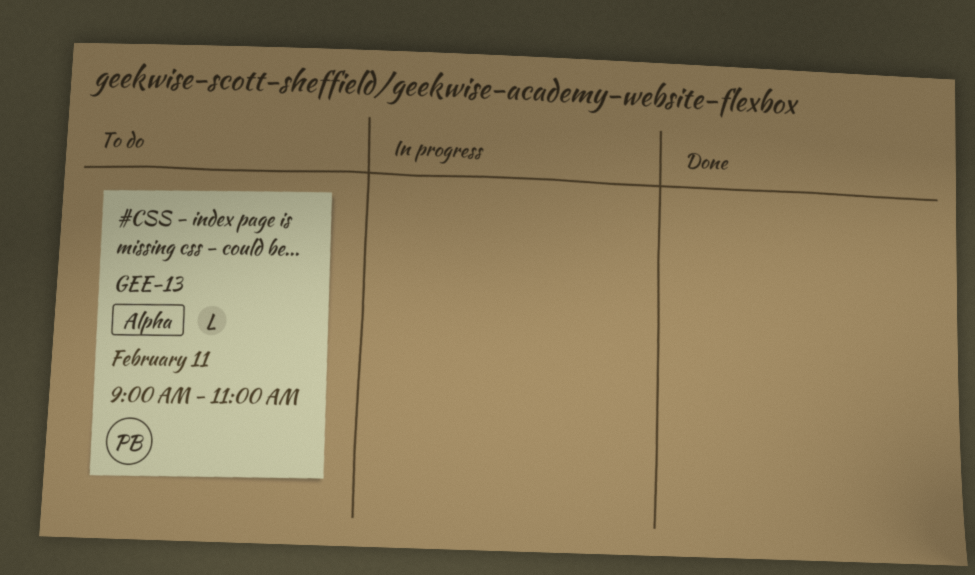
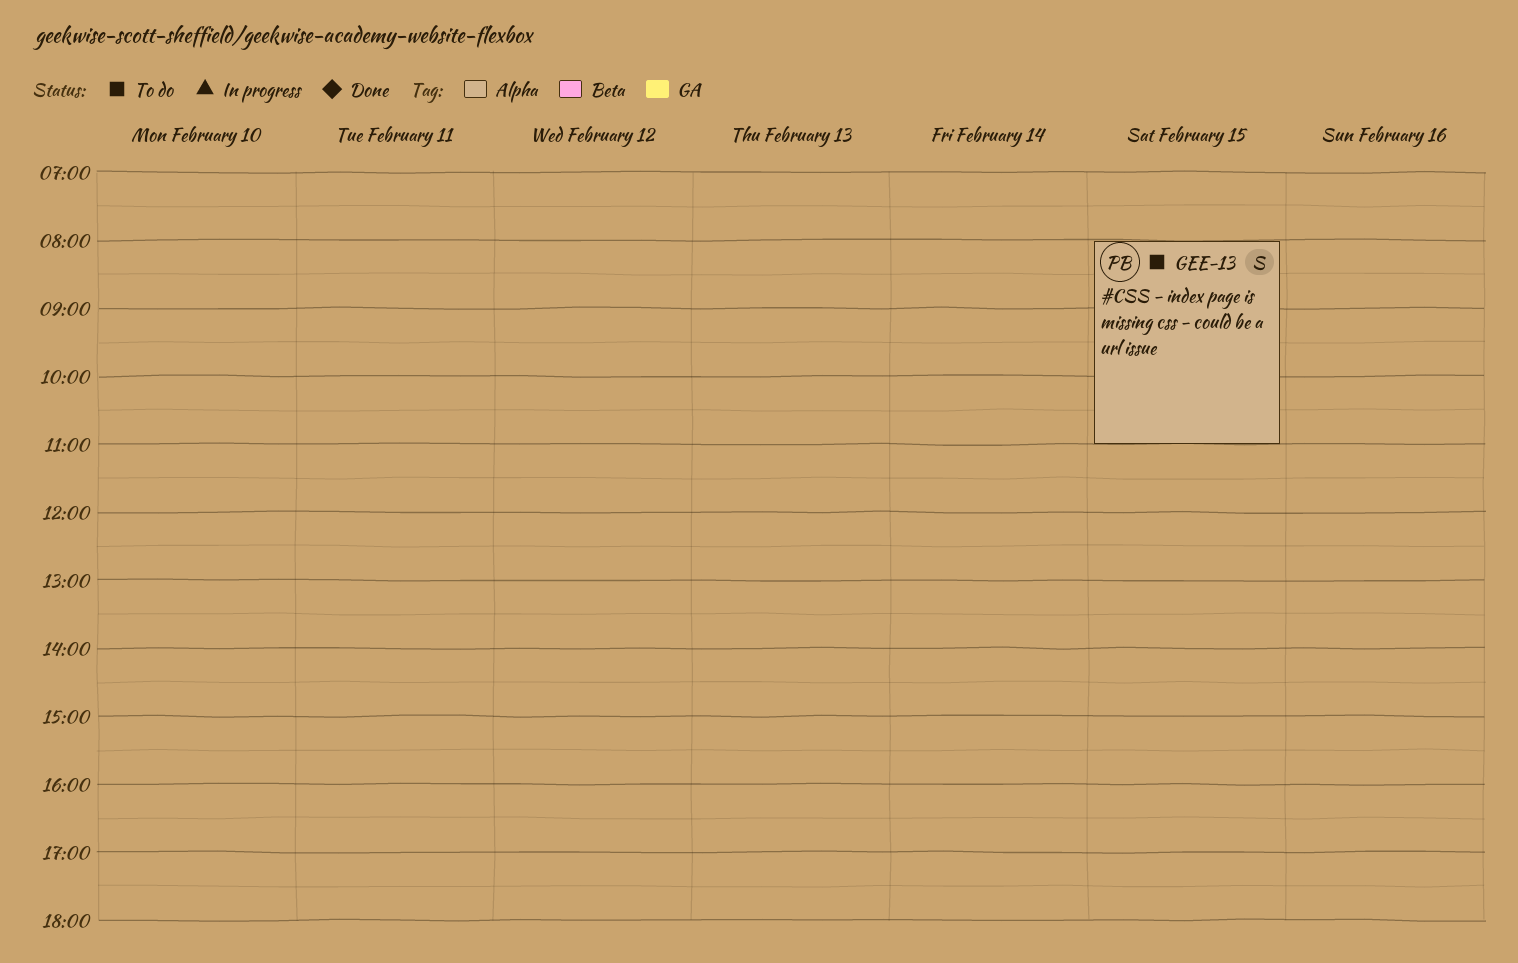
GEE-13, estimate: L -> S
GEE-13, day: Feb 11 -> Feb 15
GEE-13, begins: 09:00 -> 08:00

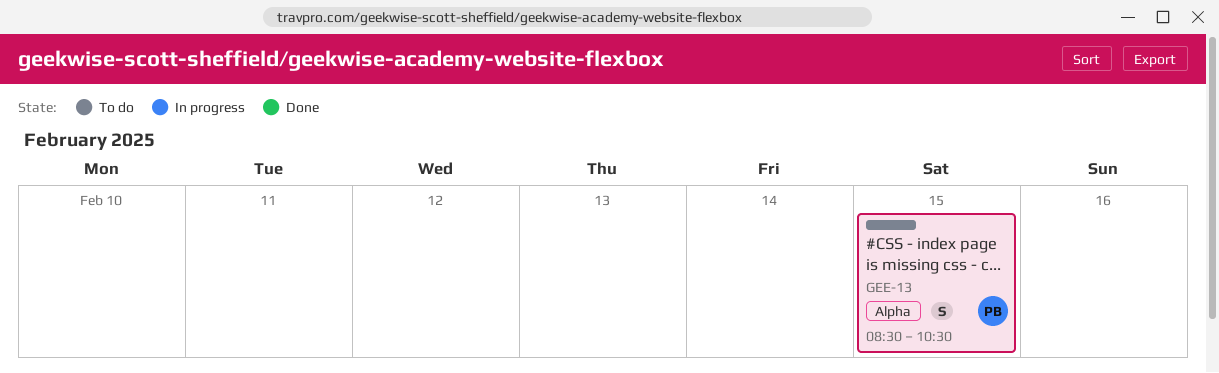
GEE-13, begins: 08:00 -> 08:30
GEE-13, ends: 11:00 -> 10:30

